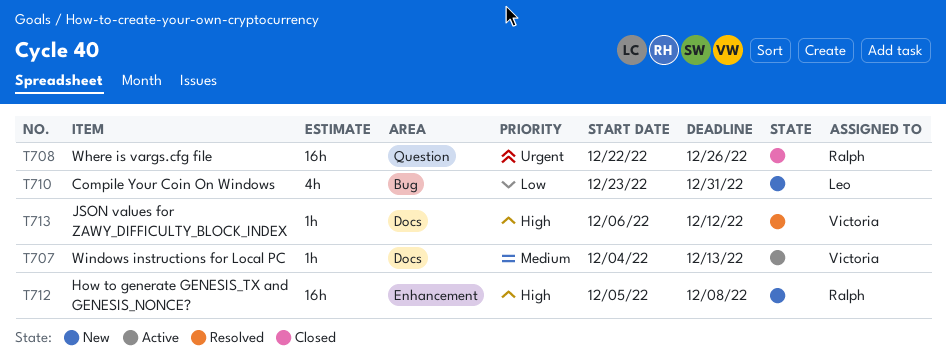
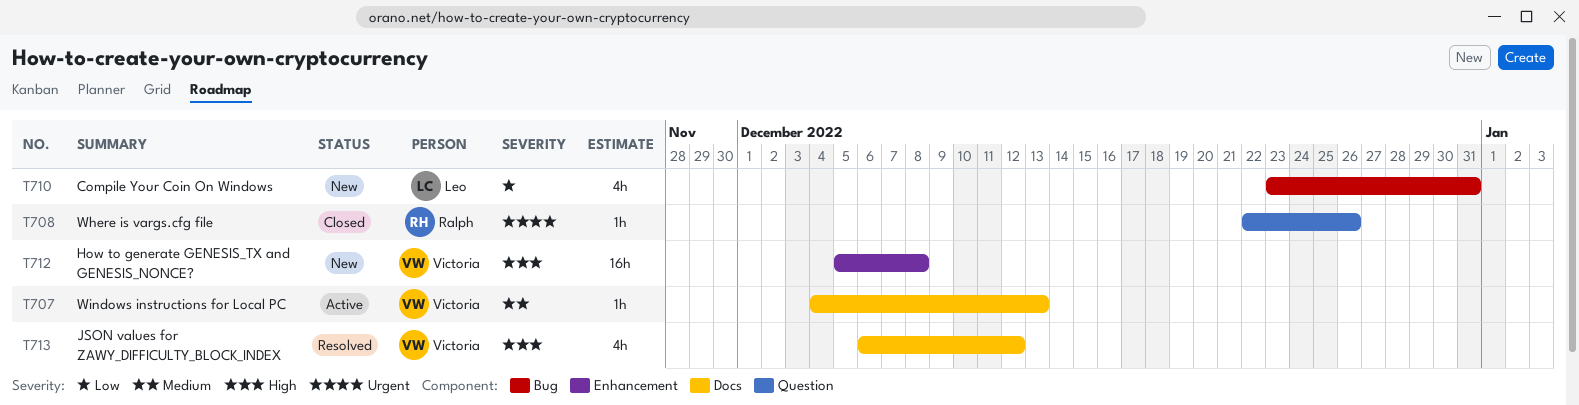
T708, estimate: 16h -> 1h
T712, owner: Ralph -> Victoria
T713, estimate: 1h -> 4h

